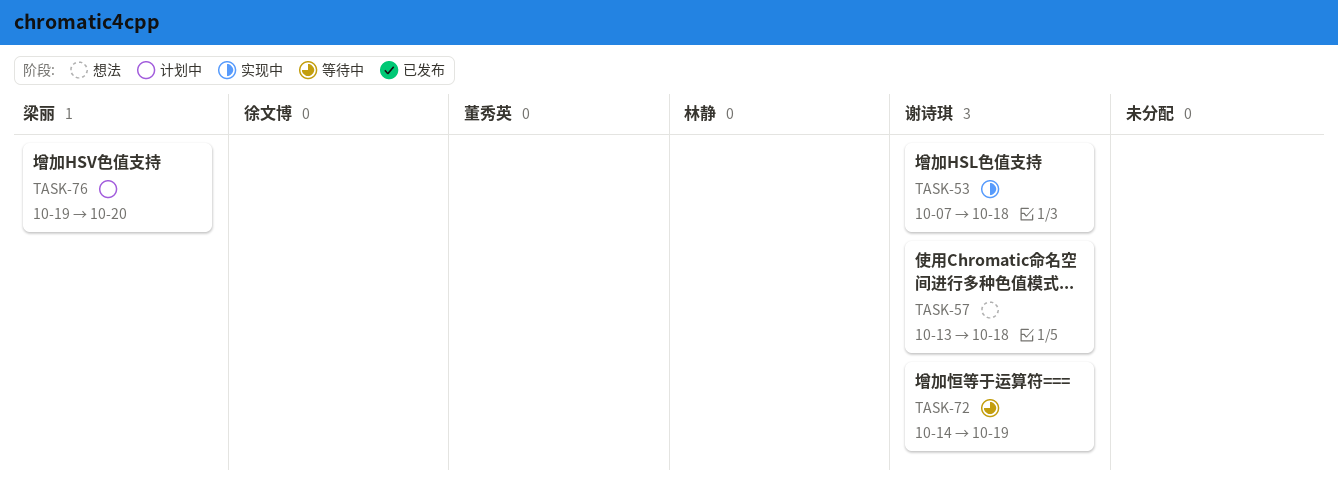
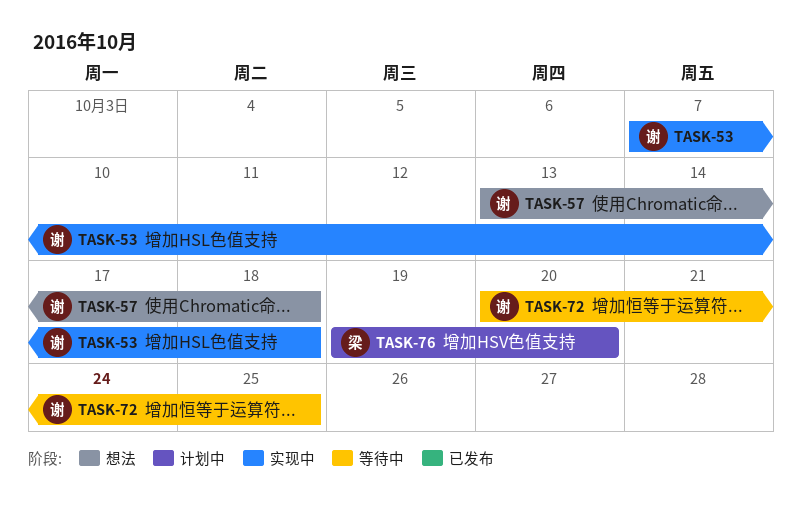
TASK-72, start: Oct 14 -> Oct 20
TASK-72, due: Oct 19 -> Oct 25

